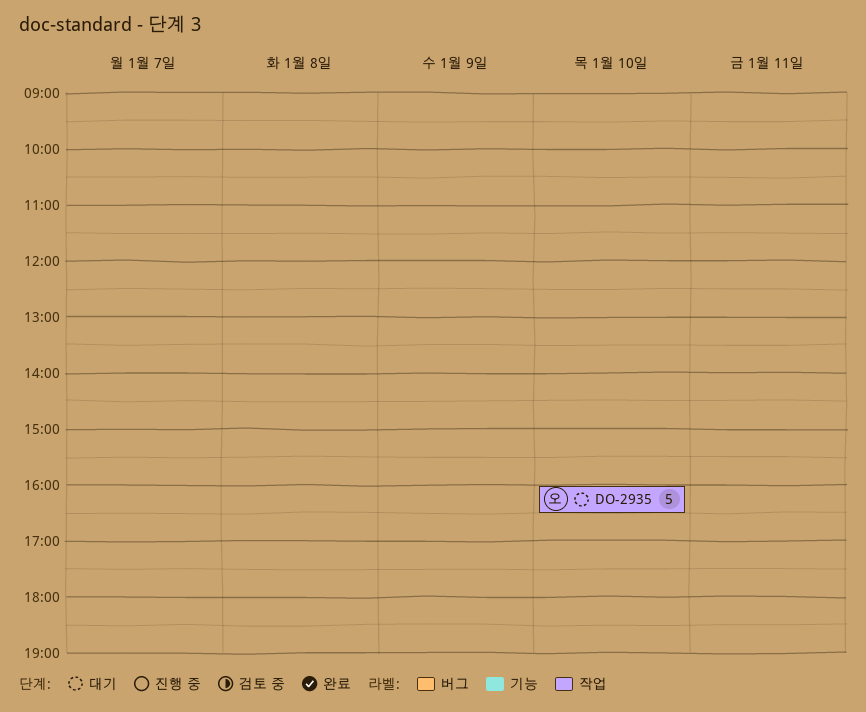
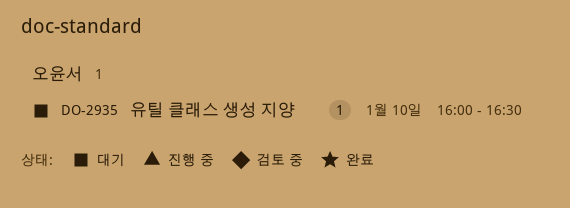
DO-2935, estimate: 5 -> 1

